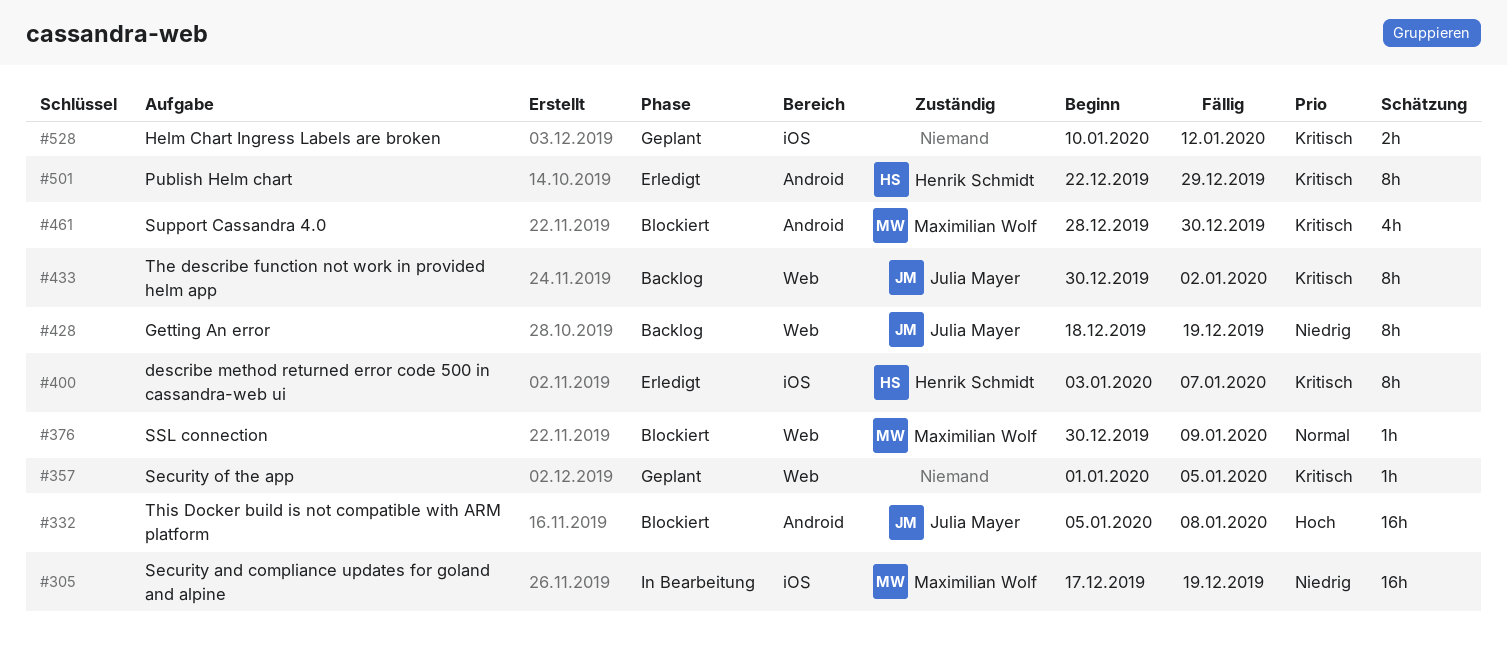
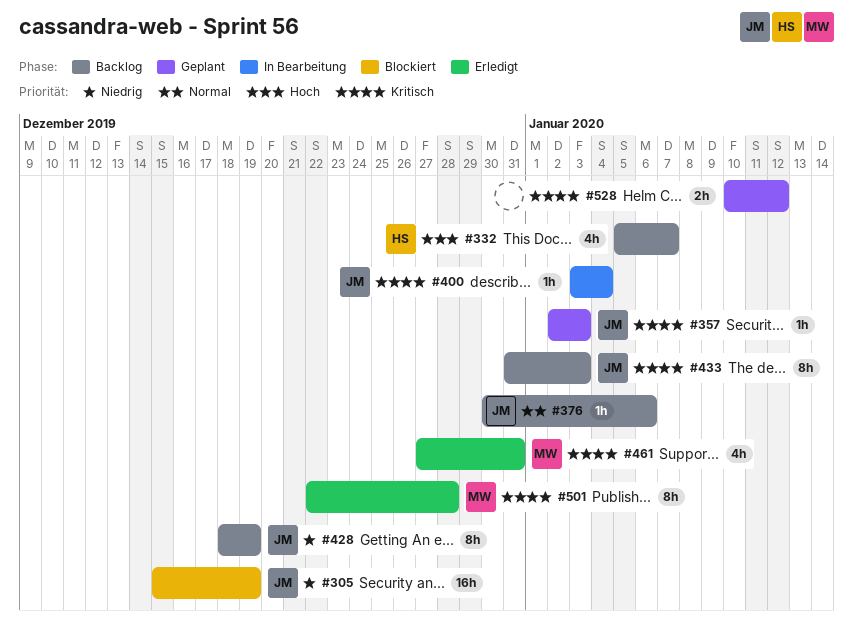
#305, status: In Bearbeitung -> Blockiert
#305, owner: Maximilian Wolf -> Julia Mayer
#305, start: Dec 17 -> Dec 15
#332, status: Blockiert -> Backlog
#332, owner: Julia Mayer -> Henrik Schmidt
#332, estimate: 16h -> 4h
#332, due: Jan 8 -> Jan 7
#357, owner: none -> Julia Mayer
#357, start: Jan 1 -> Jan 2
#357, due: Jan 5 -> Jan 3
#376, status: Blockiert -> Backlog
#376, owner: Maximilian Wolf -> Julia Mayer
#376, due: Jan 9 -> Jan 6
#400, status: Erledigt -> In Bearbeitung
#400, owner: Henrik Schmidt -> Julia Mayer
#400, estimate: 8h -> 1h
#400, due: Jan 7 -> Jan 4
#433, start: Dec 30 -> Dec 31
#433, due: Jan 2 -> Jan 3
#461, status: Blockiert -> Erledigt
#461, start: Dec 28 -> Dec 27
#461, due: Dec 30 -> Dec 31
#501, owner: Henrik Schmidt -> Maximilian Wolf
#501, due: Dec 29 -> Dec 28

